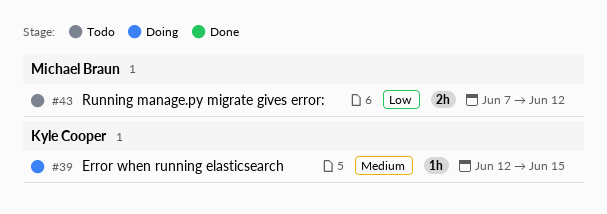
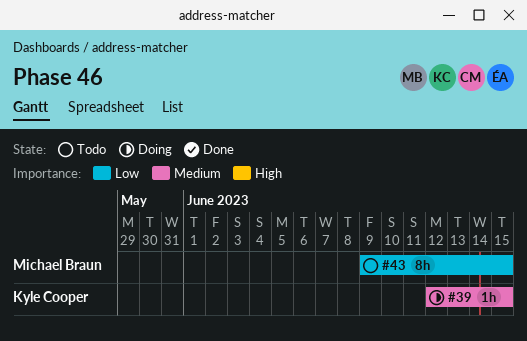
#43, estimate: 2h -> 8h
#43, start: Jun 7 -> Jun 9
#43, due: Jun 12 -> Jun 15

